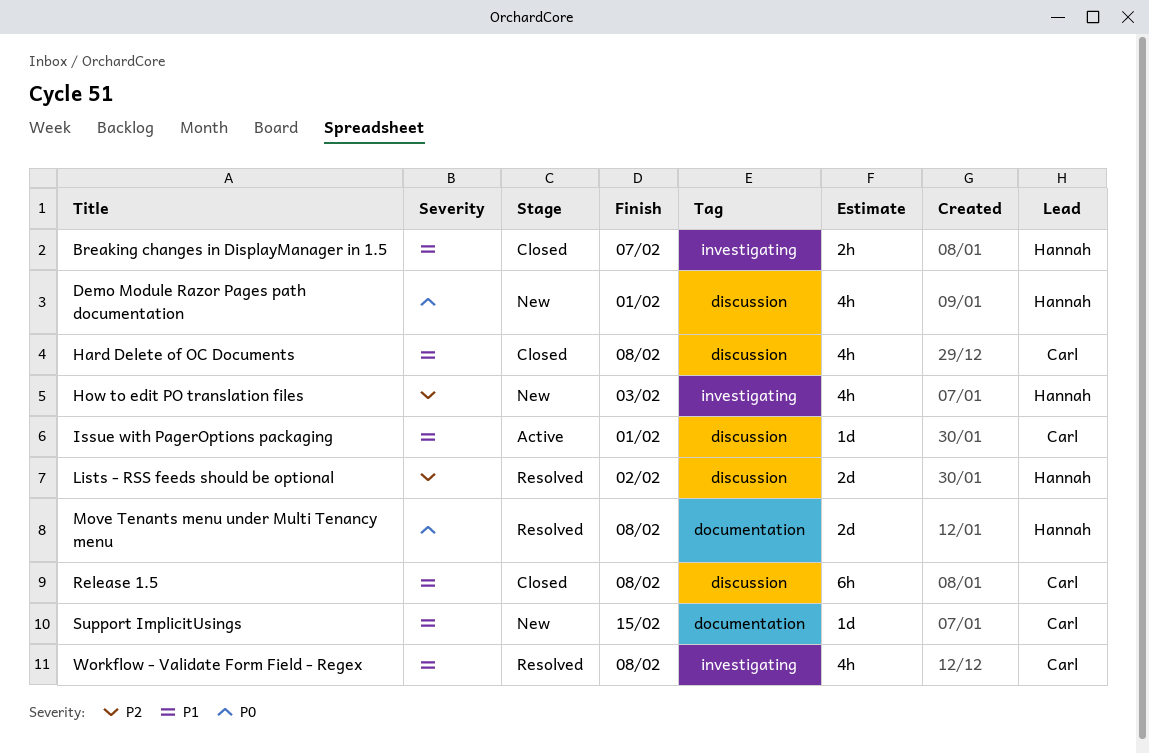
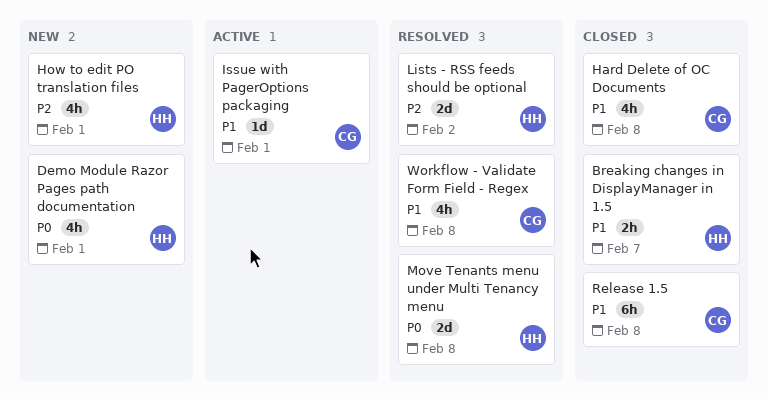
How to edit PO translation files, due: Feb 3 -> Feb 1
Support ImplicitUsings: present -> none

